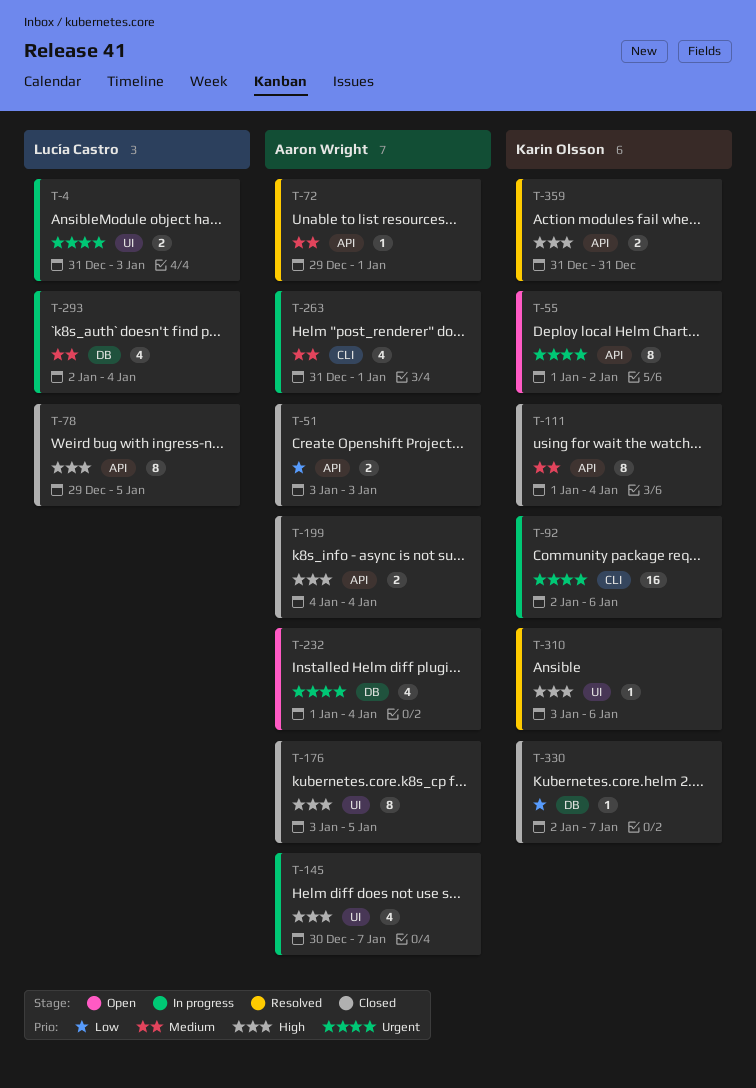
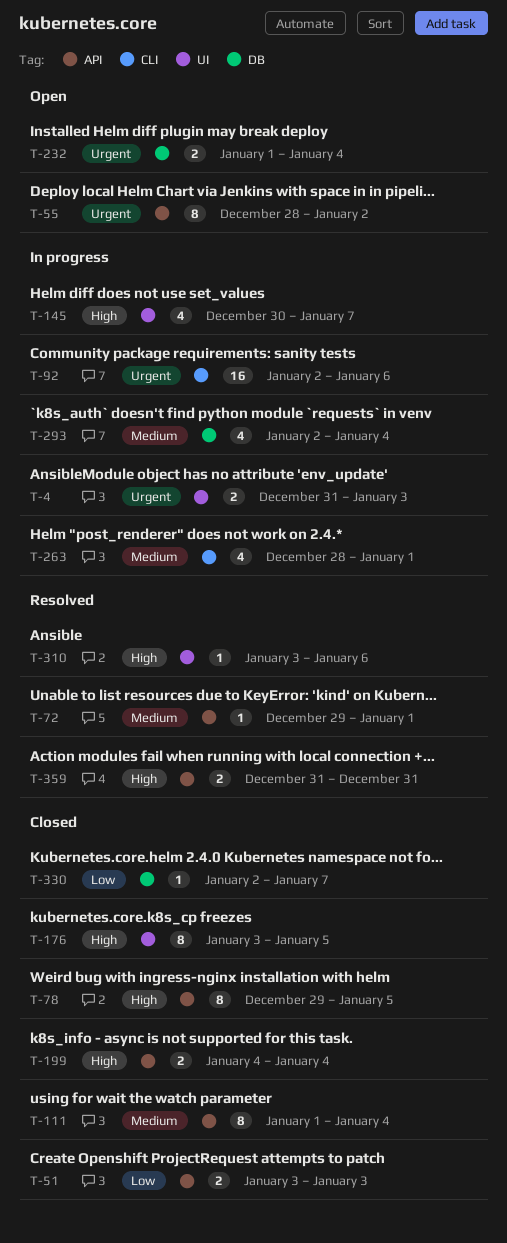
T-55, start: Jan 1 -> Dec 28
T-232, estimate: 4 -> 2
T-263, start: Dec 31 -> Dec 28

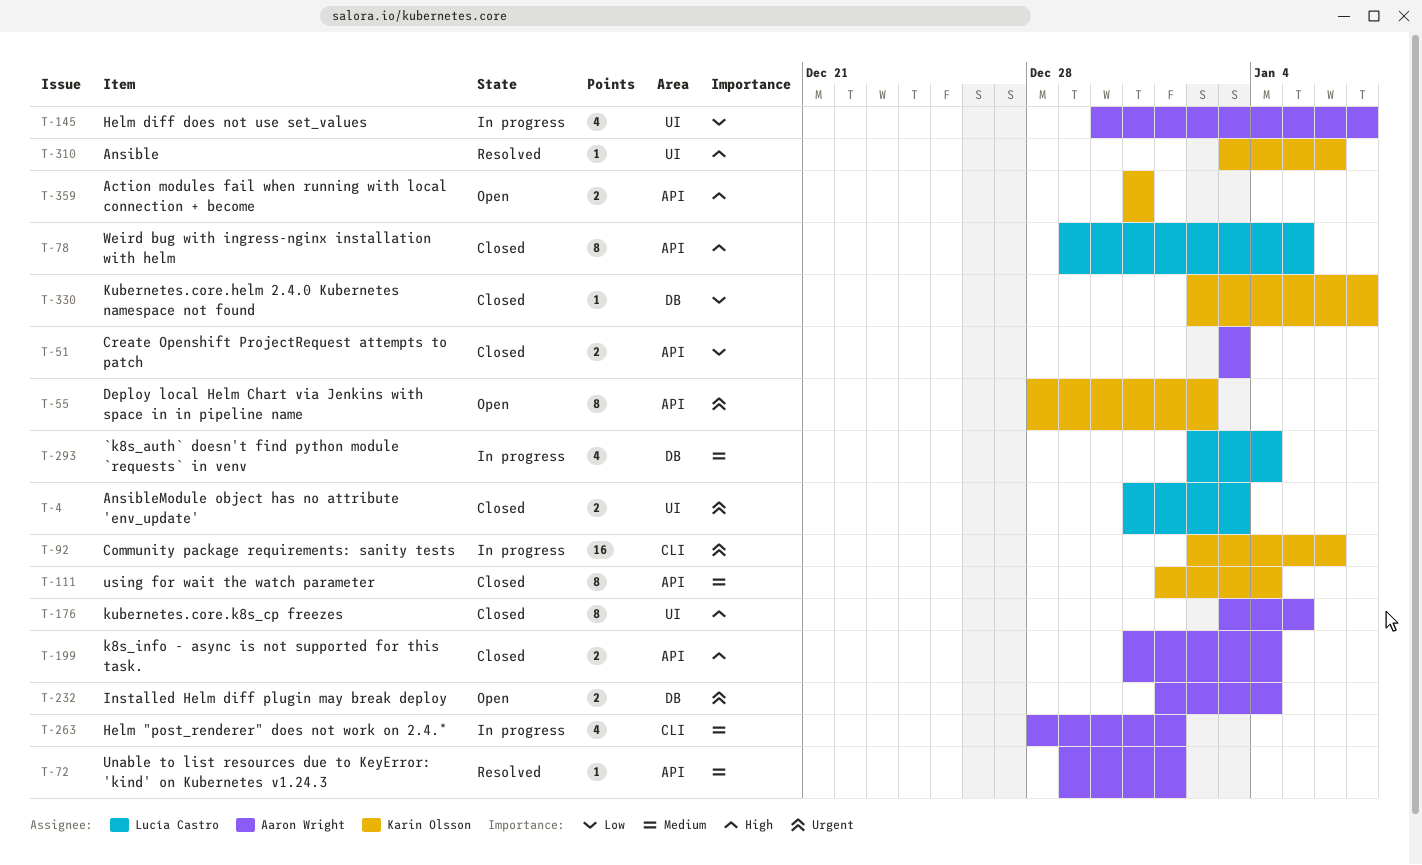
T-4, status: In progress -> Closed
T-145, priority: High -> Low
T-199, start: Jan 4 -> Dec 31
T-359, status: Resolved -> Open

